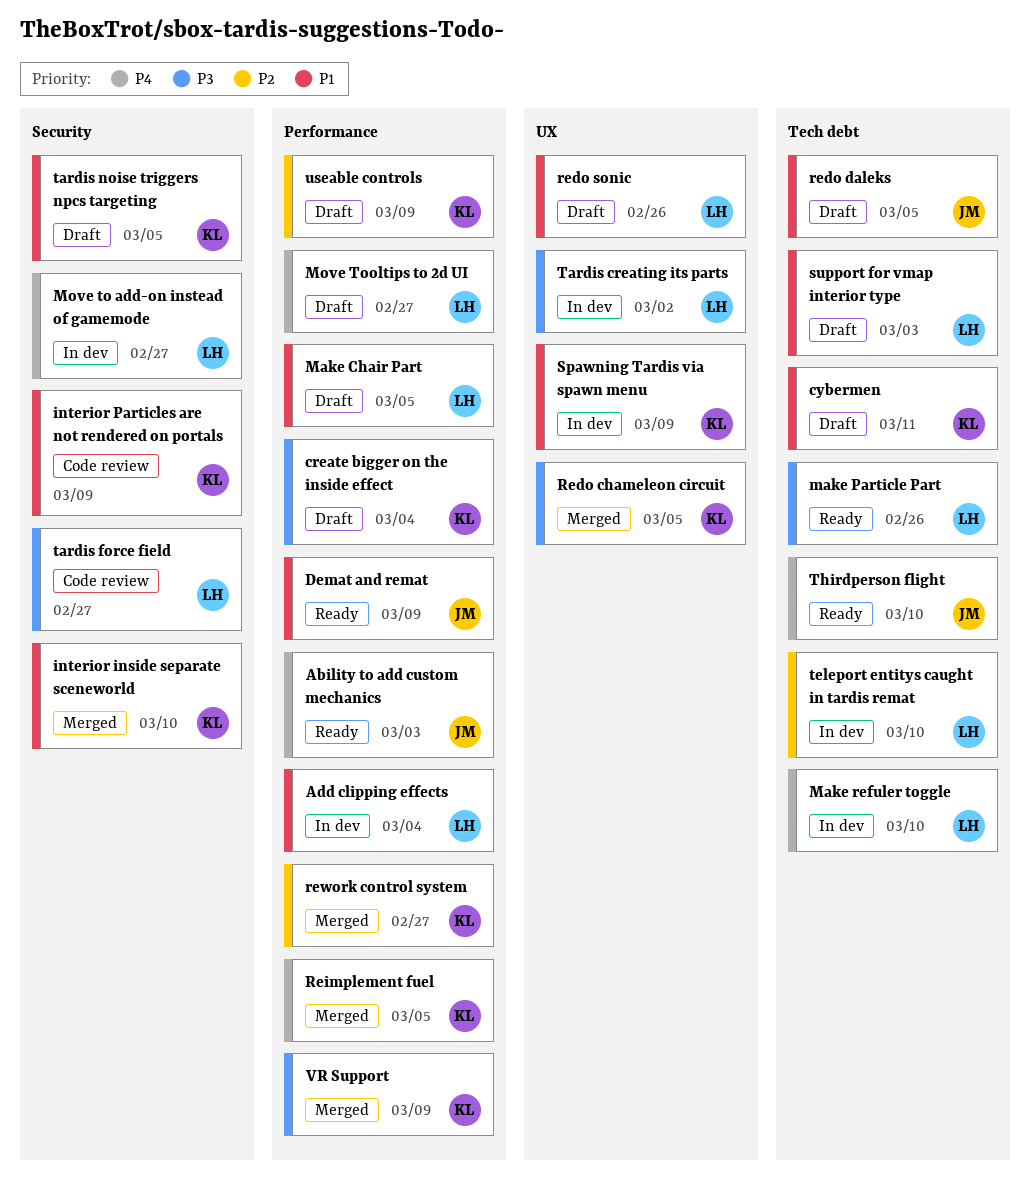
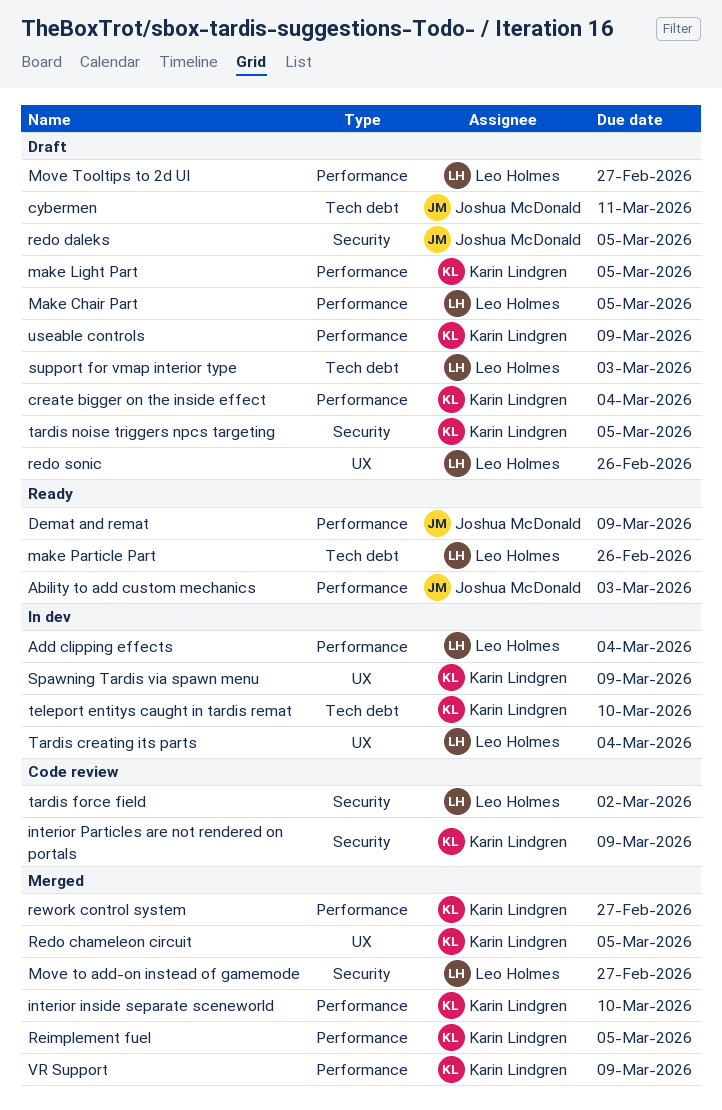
cybermen, owner: Karin Lindgren -> Joshua McDonald
interior inside separate sceneworld, label: Security -> Performance
make Light Part: none -> present
Make refuler toggle: present -> none
Move to add-on instead of gamemode, status: In dev -> Merged
redo daleks, label: Tech debt -> Security
Tardis creating its parts, due: Mar 2 -> Mar 4
tardis force field, due: Feb 27 -> Mar 2
teleport entitys caught in tardis remat, owner: Leo Holmes -> Karin Lindgren
Thirdperson flight: present -> none

